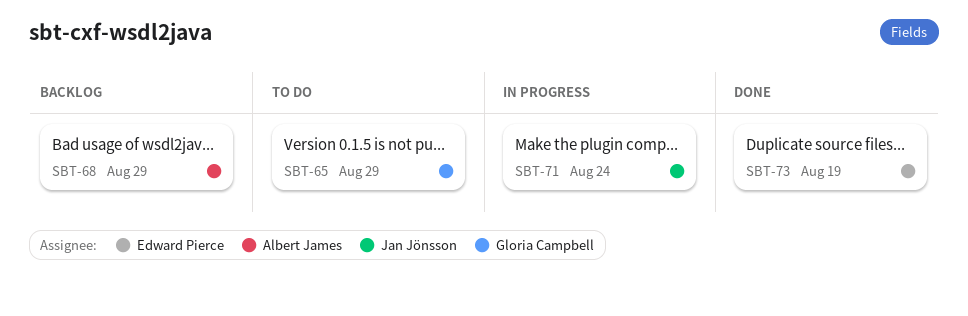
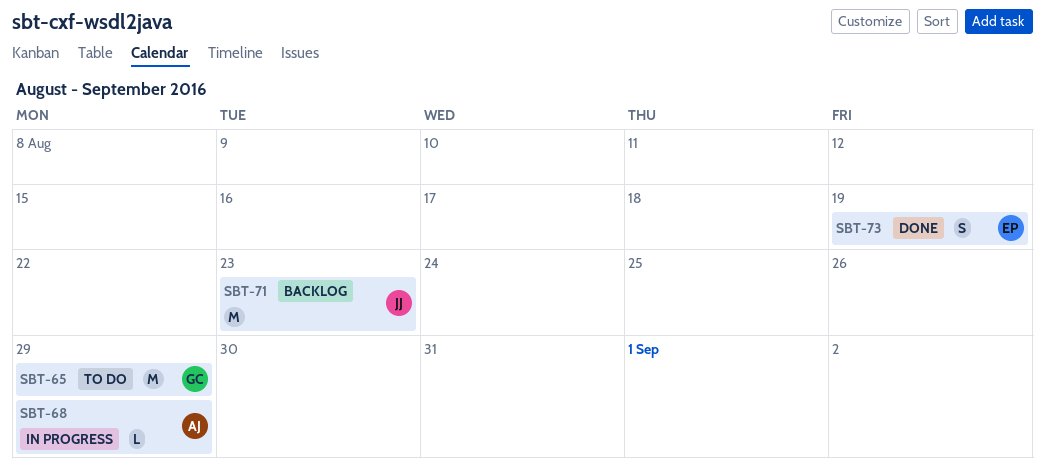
SBT-68, status: Backlog -> In progress
SBT-71, status: In progress -> Backlog
SBT-71, due: Aug 24 -> Aug 23

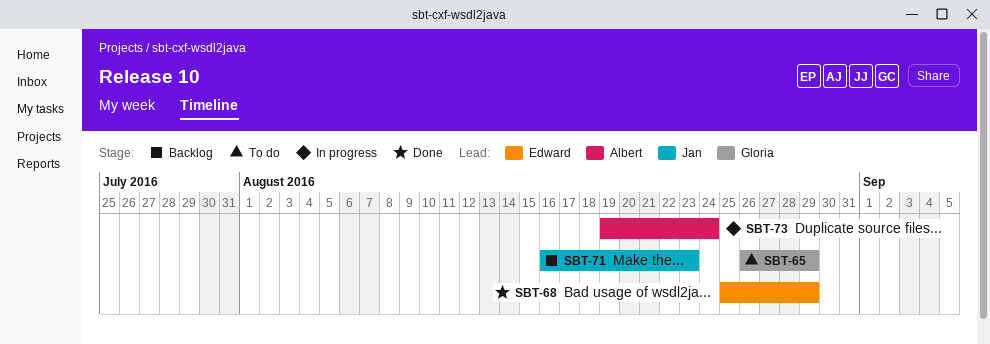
SBT-68, status: In progress -> Done
SBT-68, owner: Albert -> Edward
SBT-73, status: Done -> In progress
SBT-73, owner: Edward -> Albert
SBT-73, due: Aug 19 -> Aug 24

